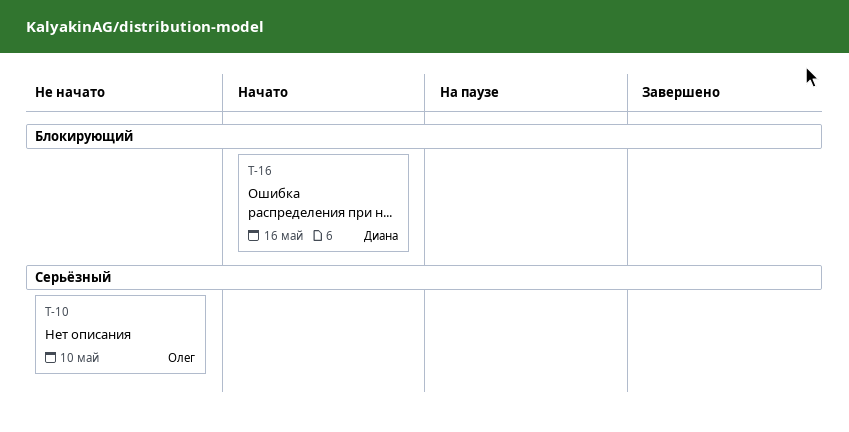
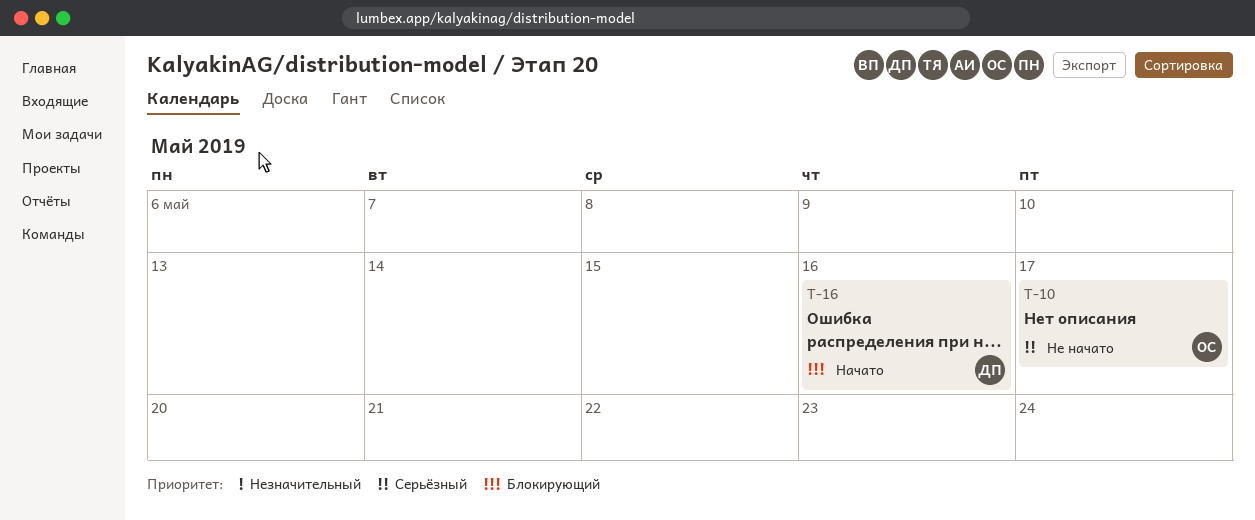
T-10, due: May 10 -> May 17

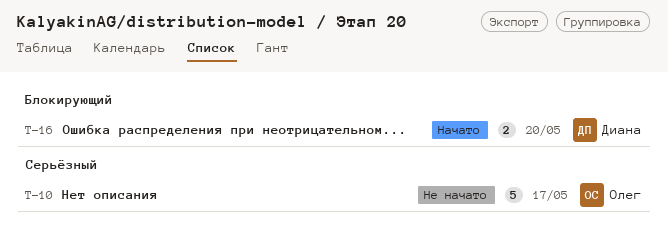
T-16, due: May 16 -> May 20

